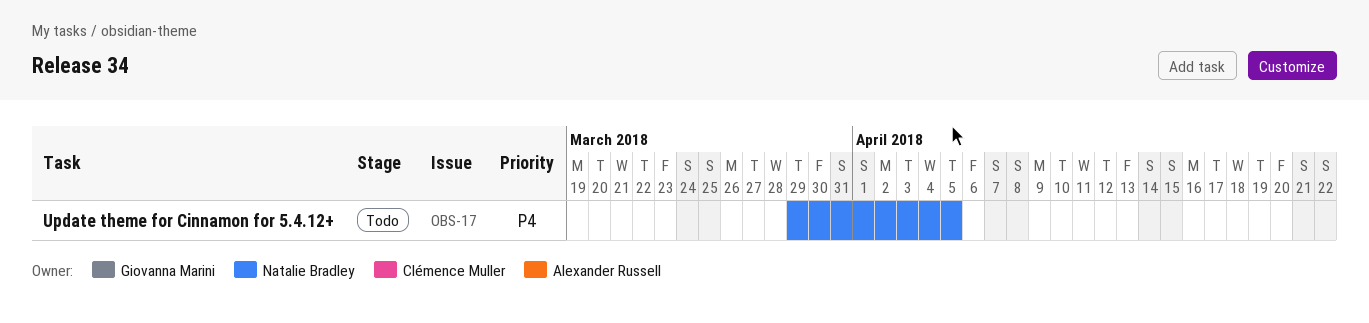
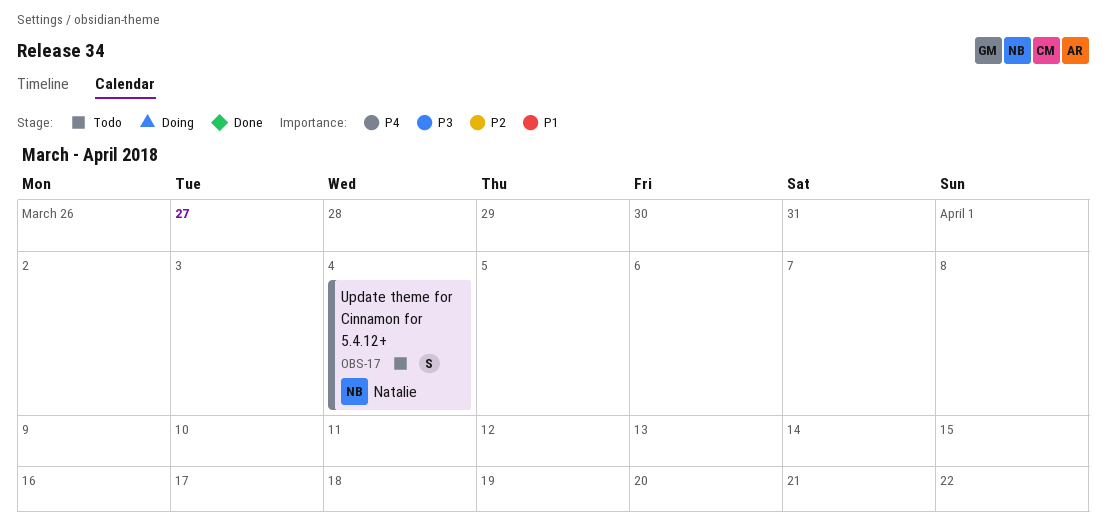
OBS-17, due: Apr 5 -> Apr 4

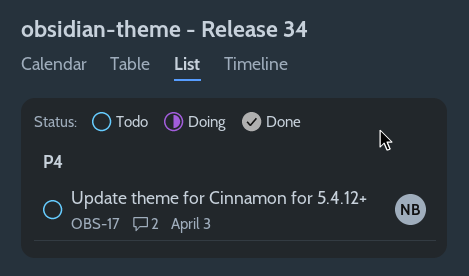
OBS-17, due: Apr 4 -> Apr 3

